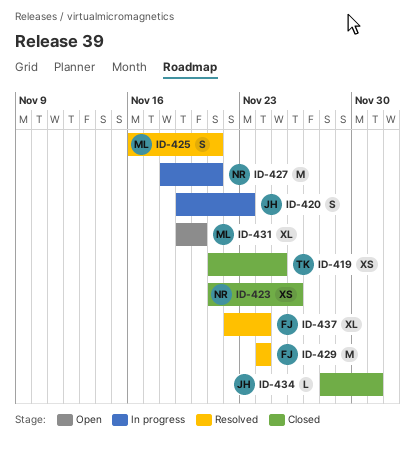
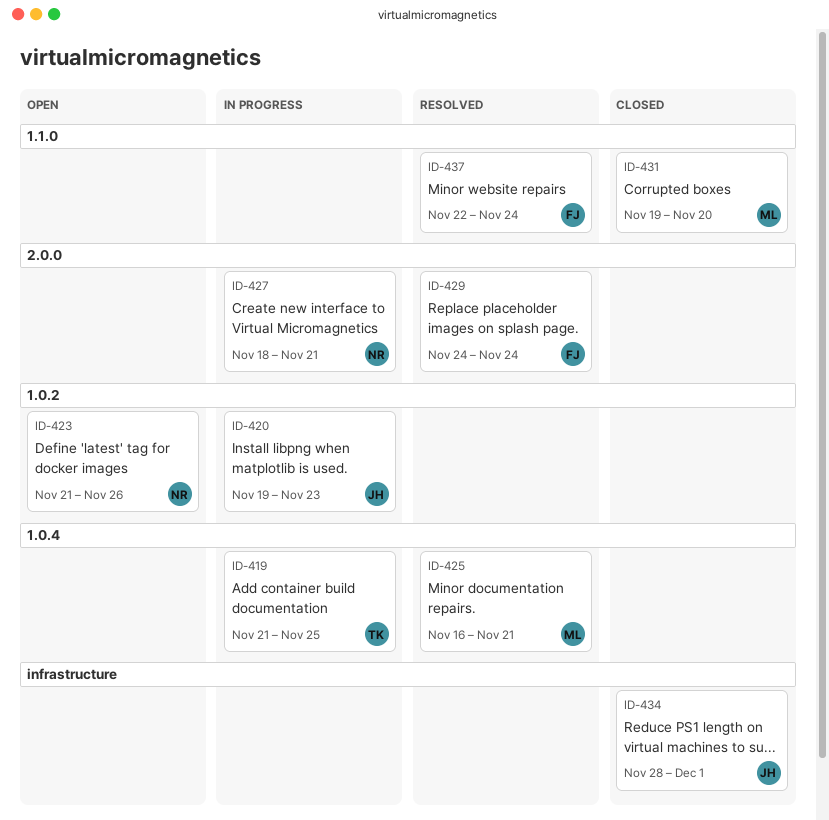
ID-419, status: Closed -> In progress
ID-423, status: Closed -> Open
ID-431, status: Open -> Closed

